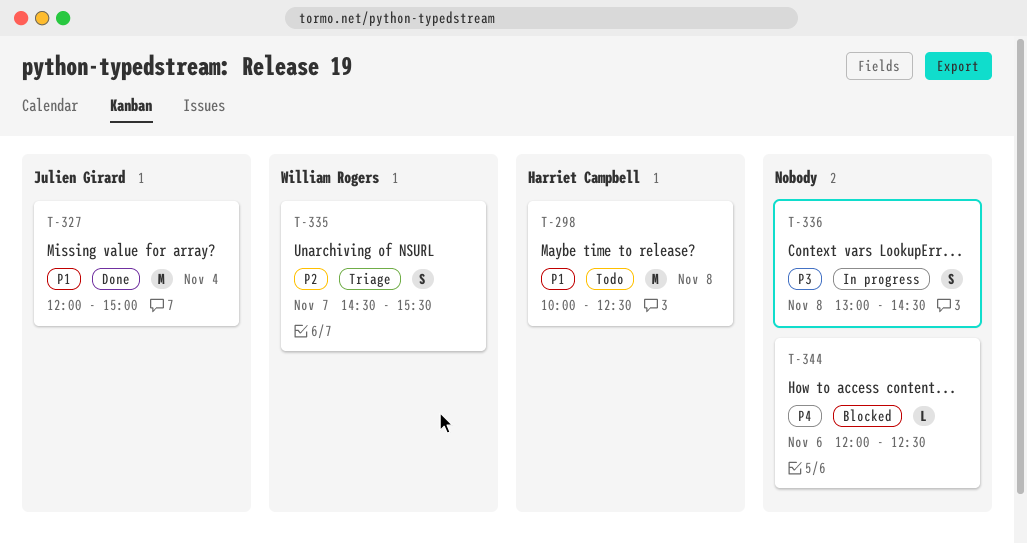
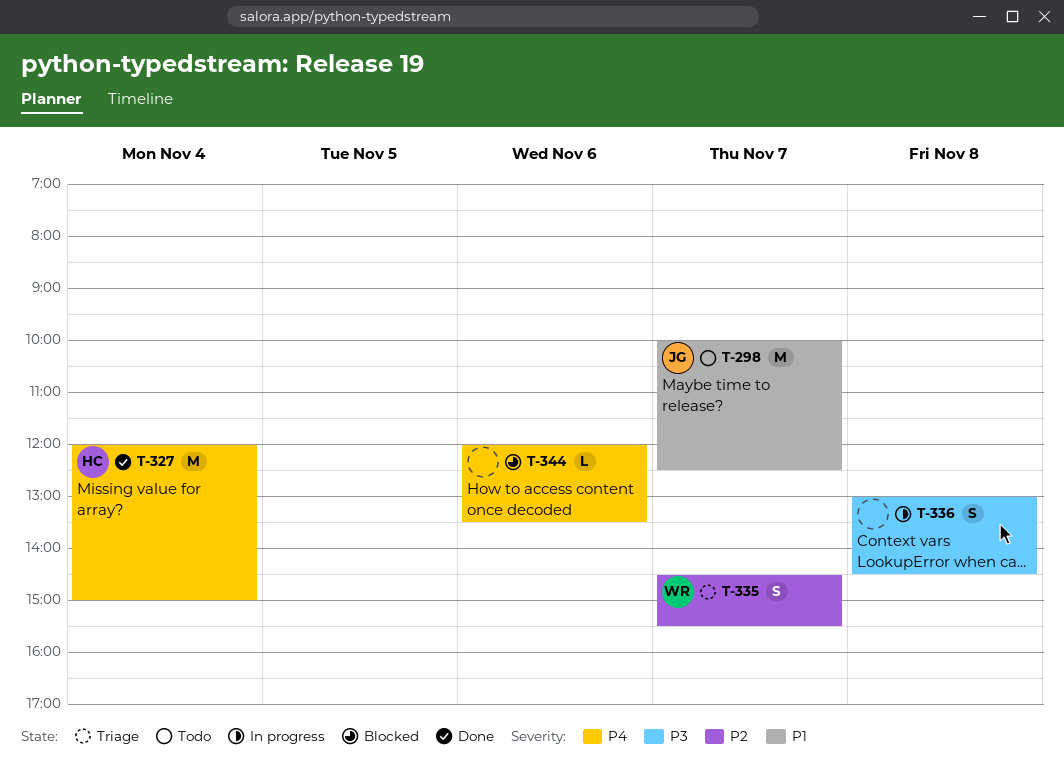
T-298, owner: Harriet Campbell -> Julien Girard
T-298, day: Nov 8 -> Nov 7
T-327, owner: Julien Girard -> Harriet Campbell
T-327, priority: P1 -> P4
T-344, ends: 12:30 -> 13:30

